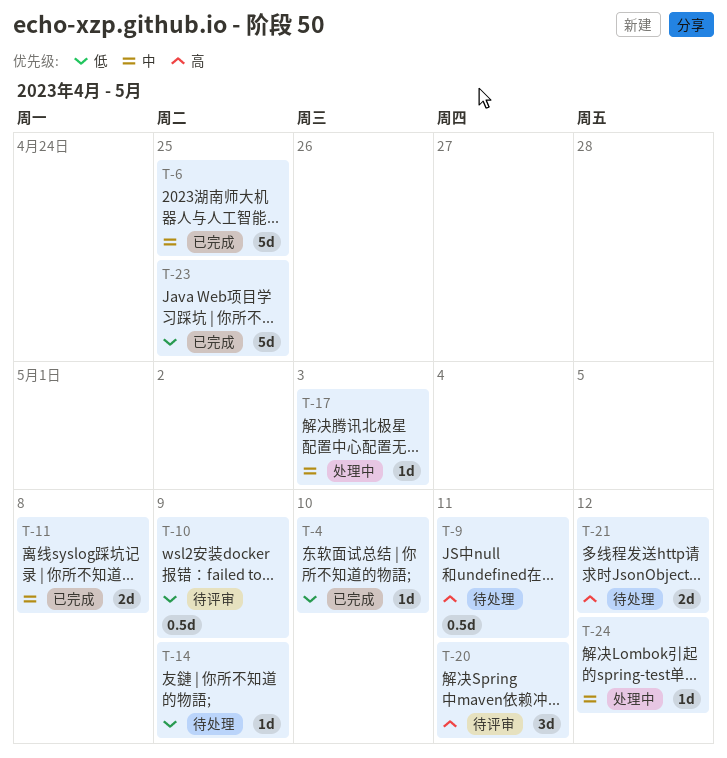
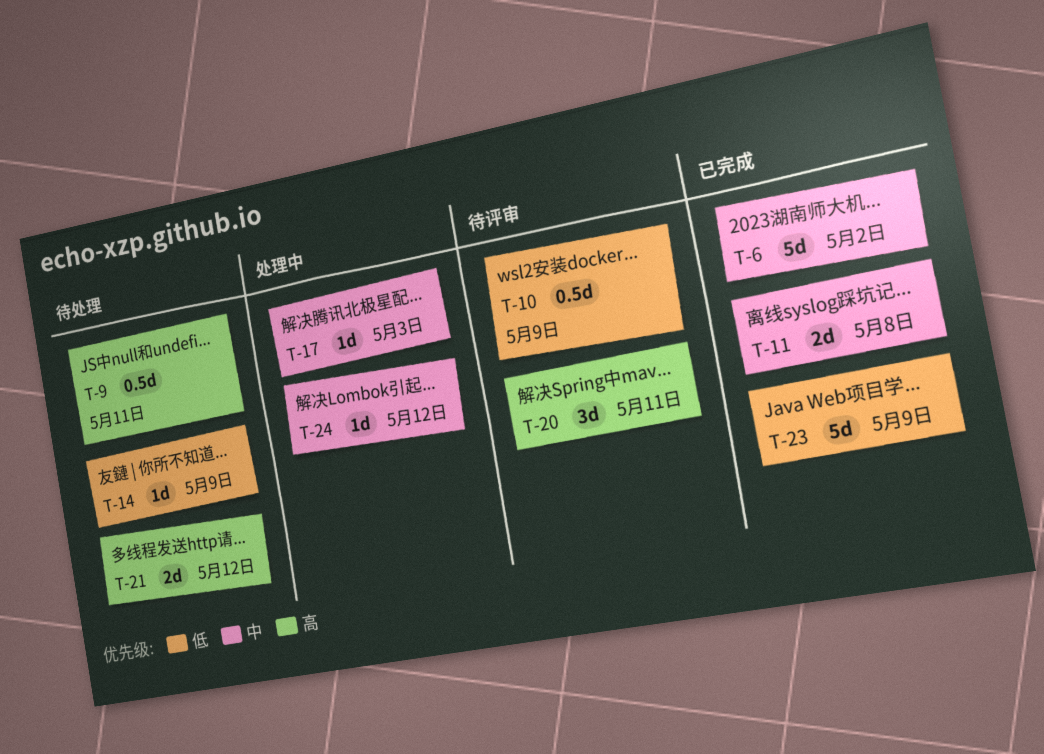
T-4: present -> none
T-6, due: Apr 25 -> May 2
T-23, due: Apr 25 -> May 9

